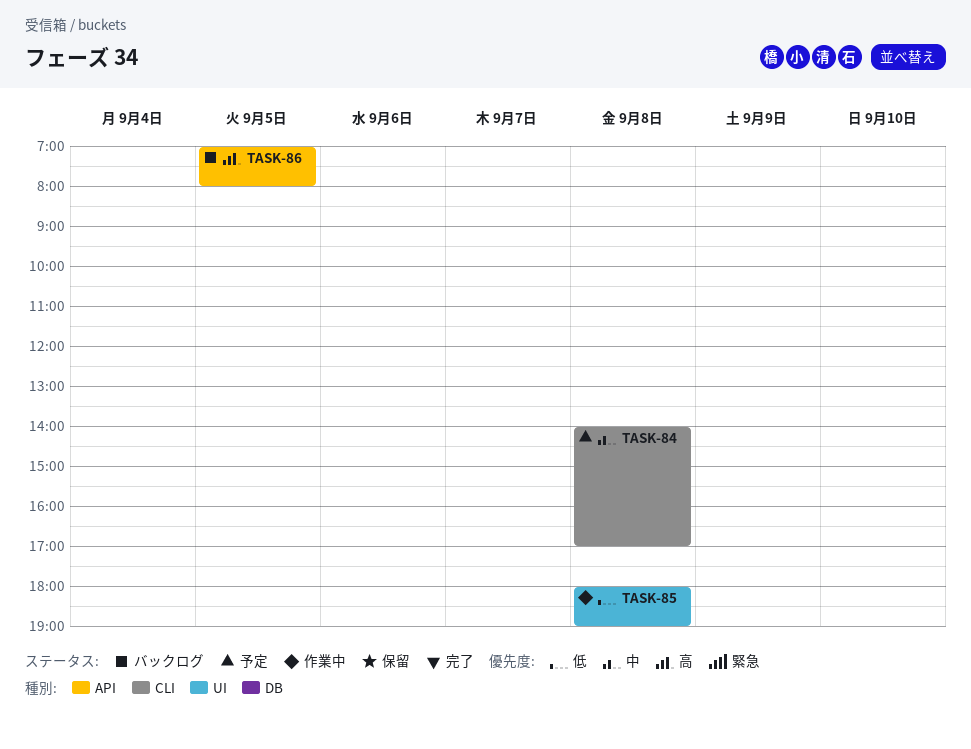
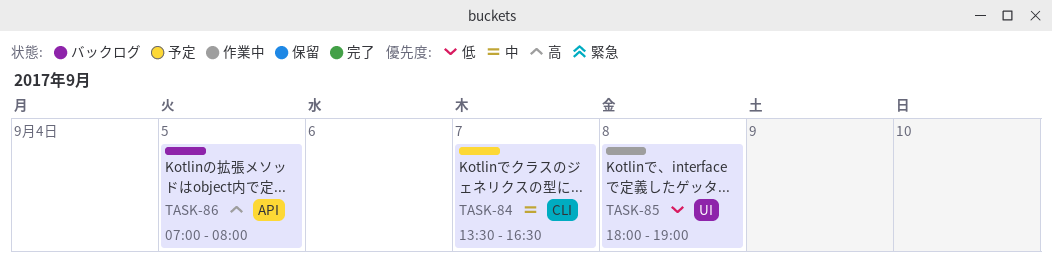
TASK-84, day: Sep 8 -> Sep 7
TASK-84, begins: 14:00 -> 13:30
TASK-84, ends: 17:00 -> 16:30

